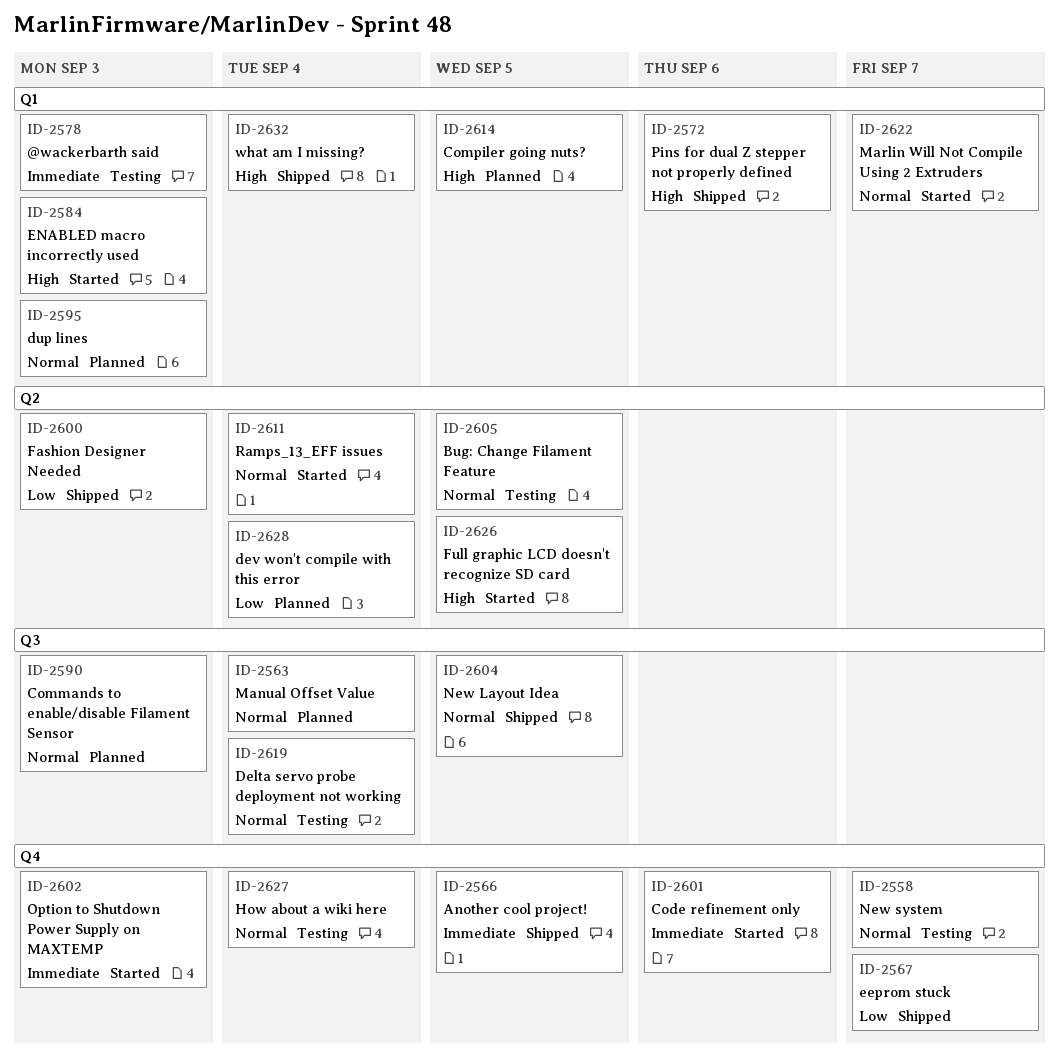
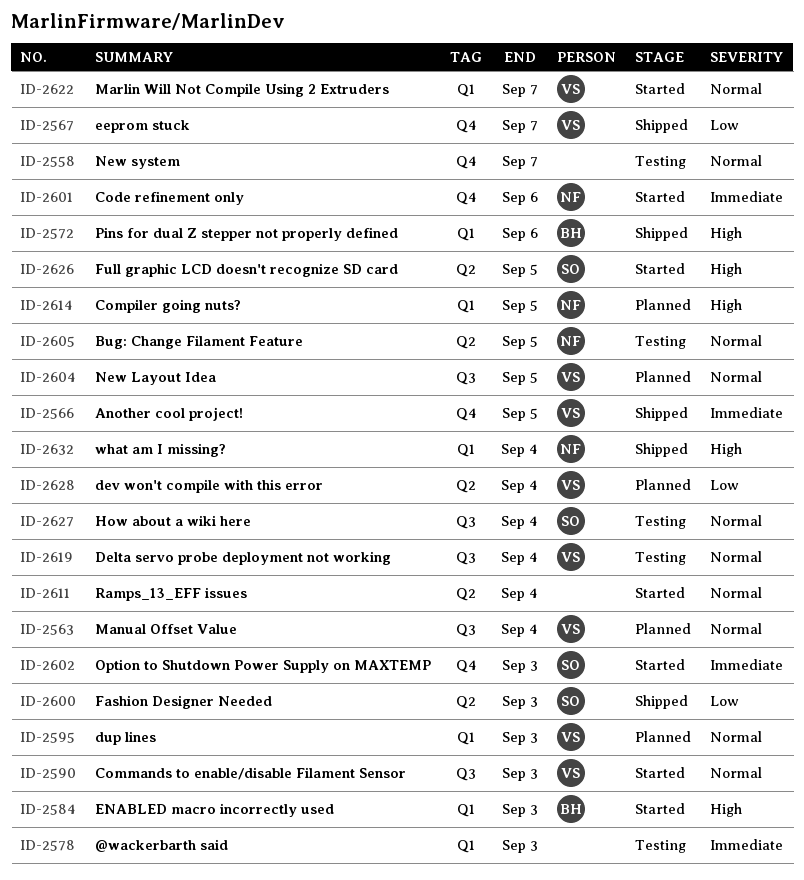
ID-2590, status: Planned -> Started
ID-2604, status: Shipped -> Planned
ID-2627, label: Q4 -> Q3

